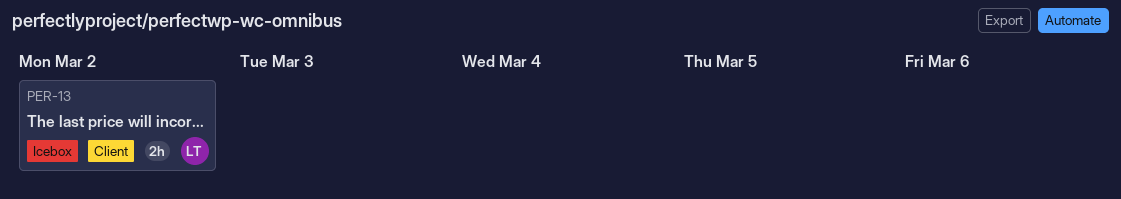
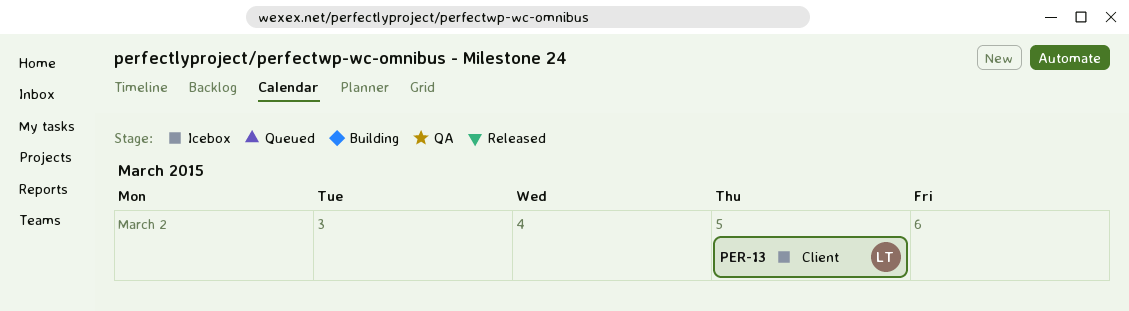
PER-13, due: Mar 2 -> Mar 5

